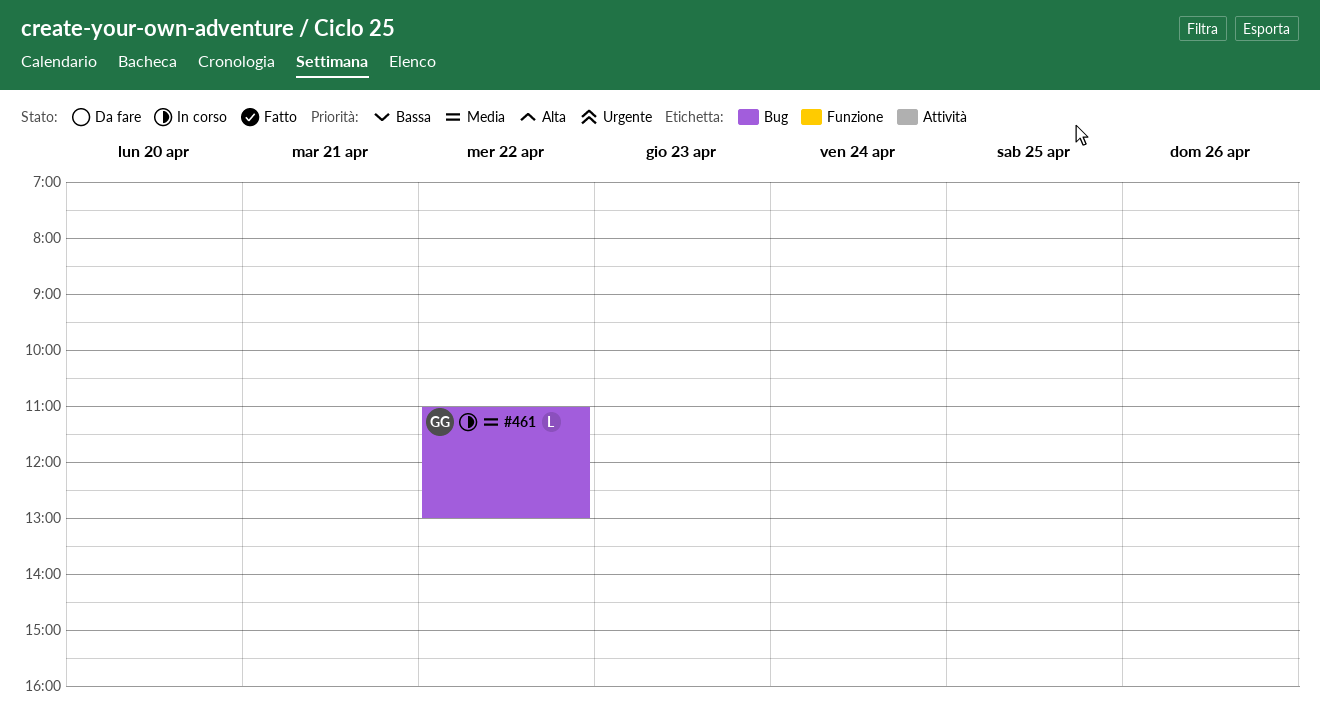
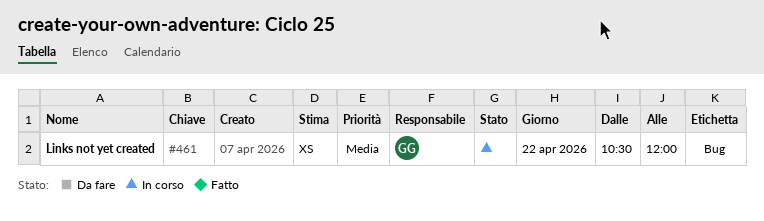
#461, estimate: L -> XS
#461, begins: 11:00 -> 10:30
#461, ends: 13:00 -> 12:00

